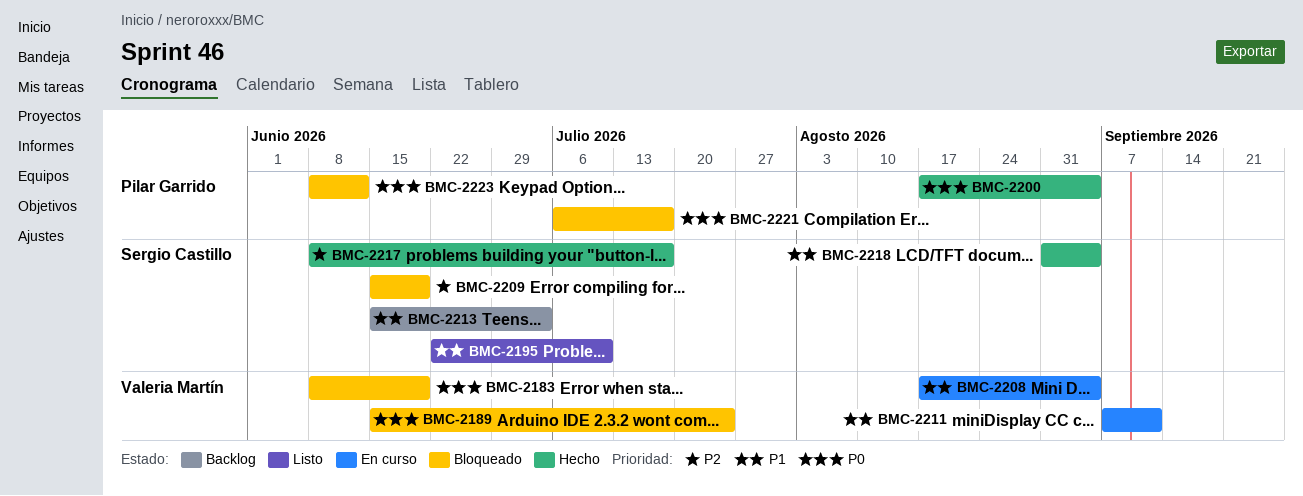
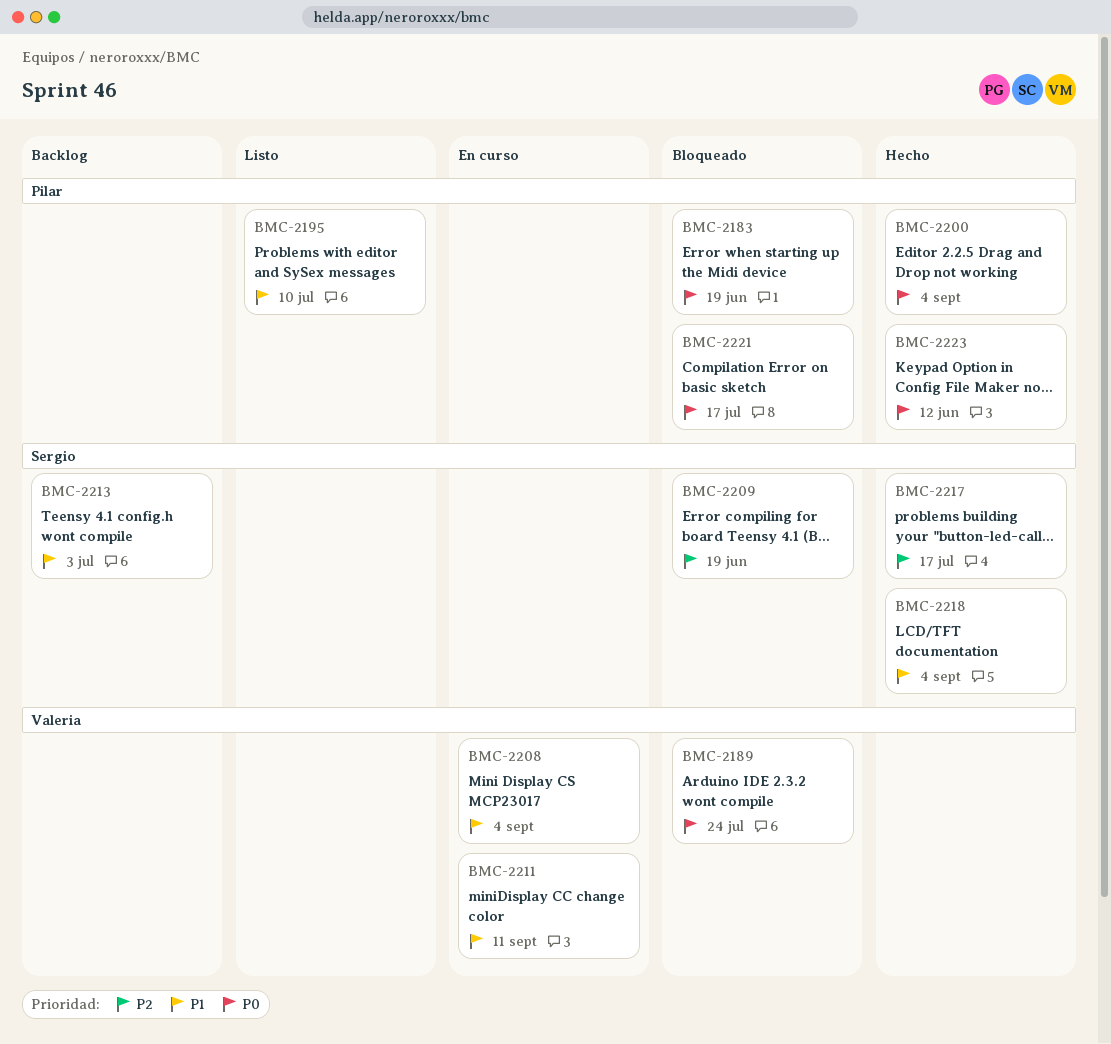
BMC-2183, owner: Valeria Martín -> Pilar Garrido
BMC-2195, owner: Sergio Castillo -> Pilar Garrido
BMC-2223, status: Bloqueado -> Hecho

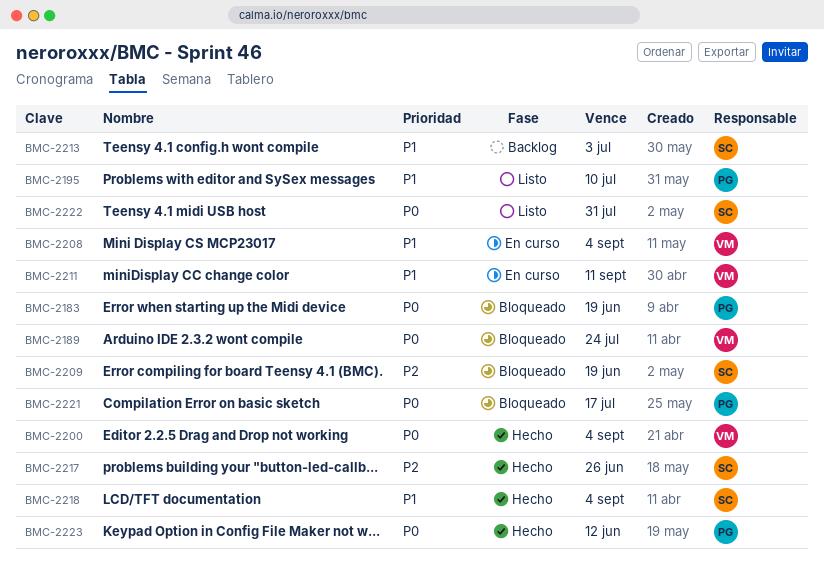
BMC-2200, owner: Pilar -> Valeria
BMC-2217, due: Jul 17 -> Jun 26
BMC-2222: none -> present

